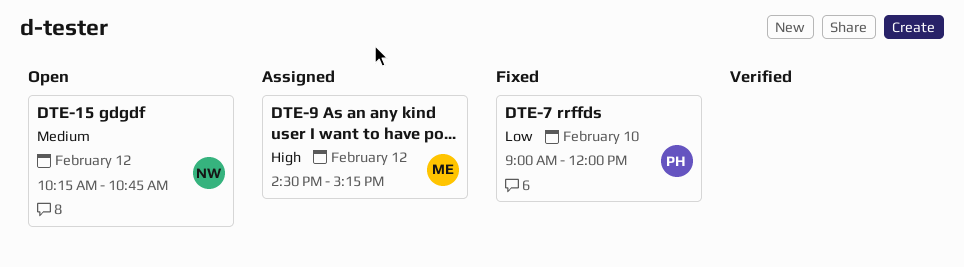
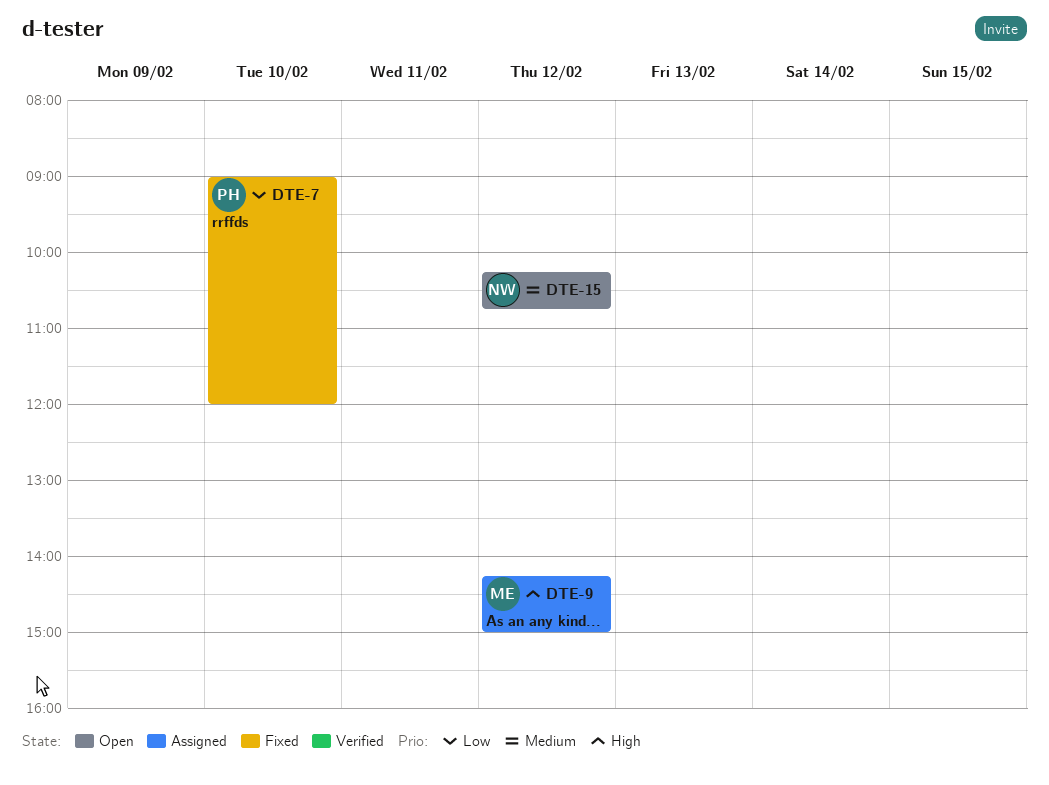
DTE-9, begins: 14:30 -> 14:15
DTE-9, ends: 15:15 -> 15:00

